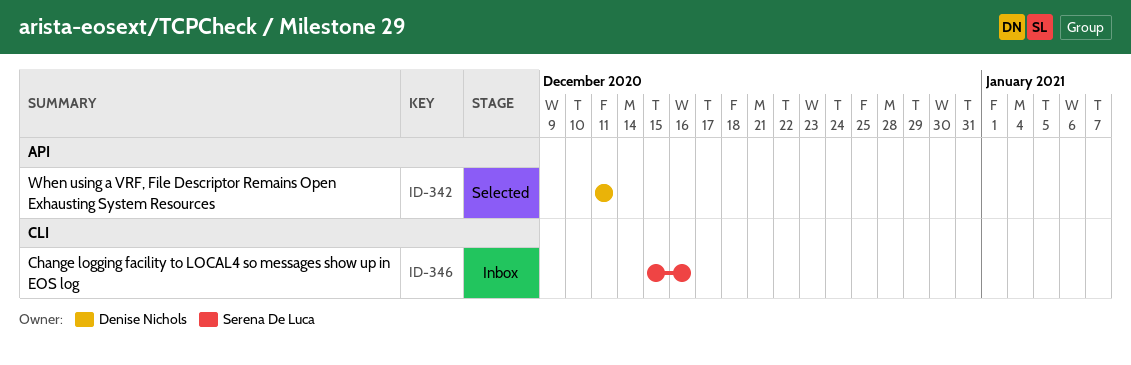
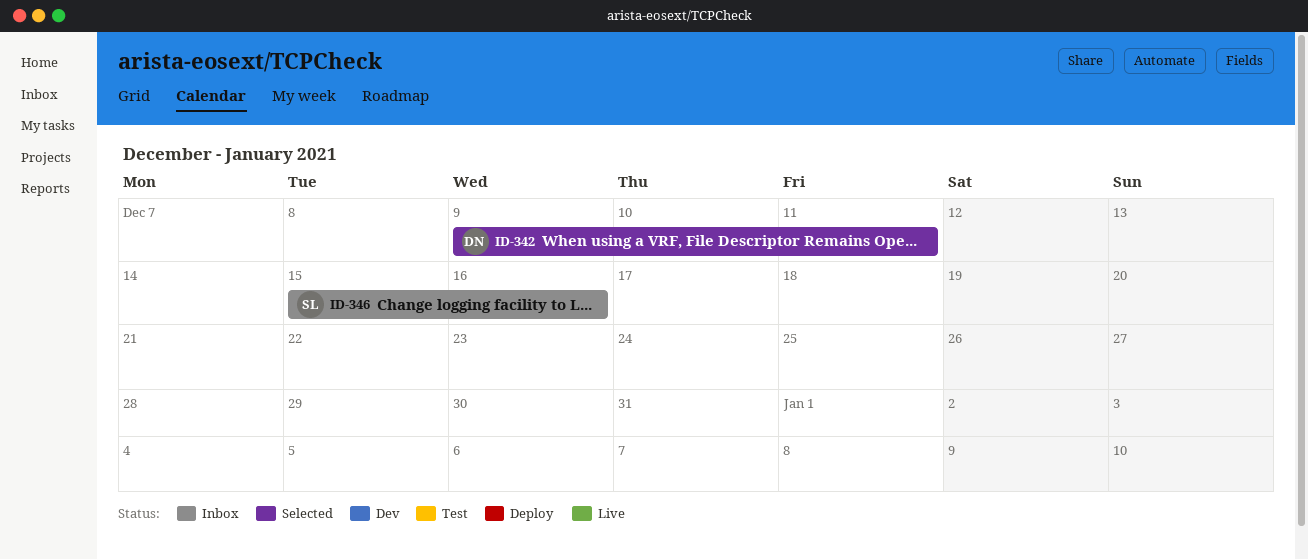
ID-342, start: Dec 11 -> Dec 9

